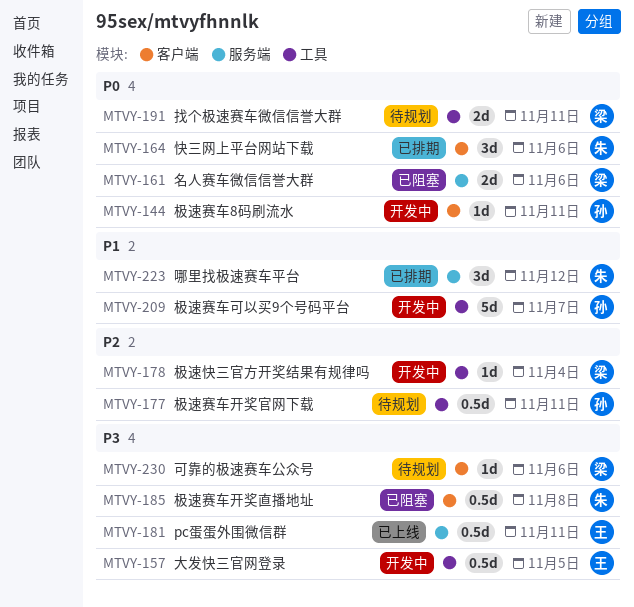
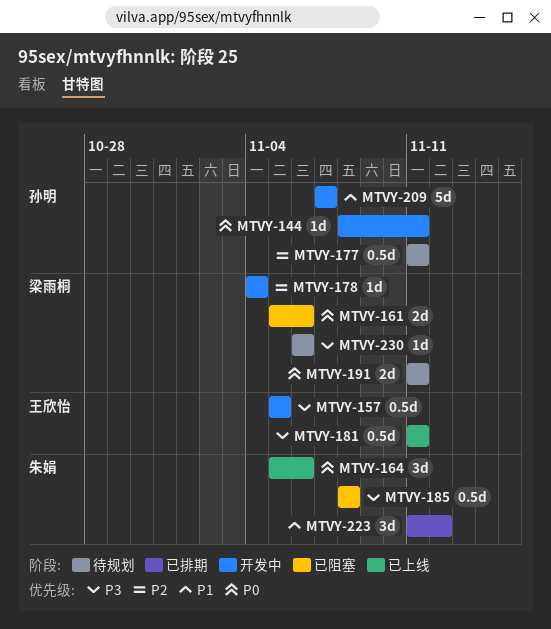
MTVY-164, status: 已排期 -> 已上线

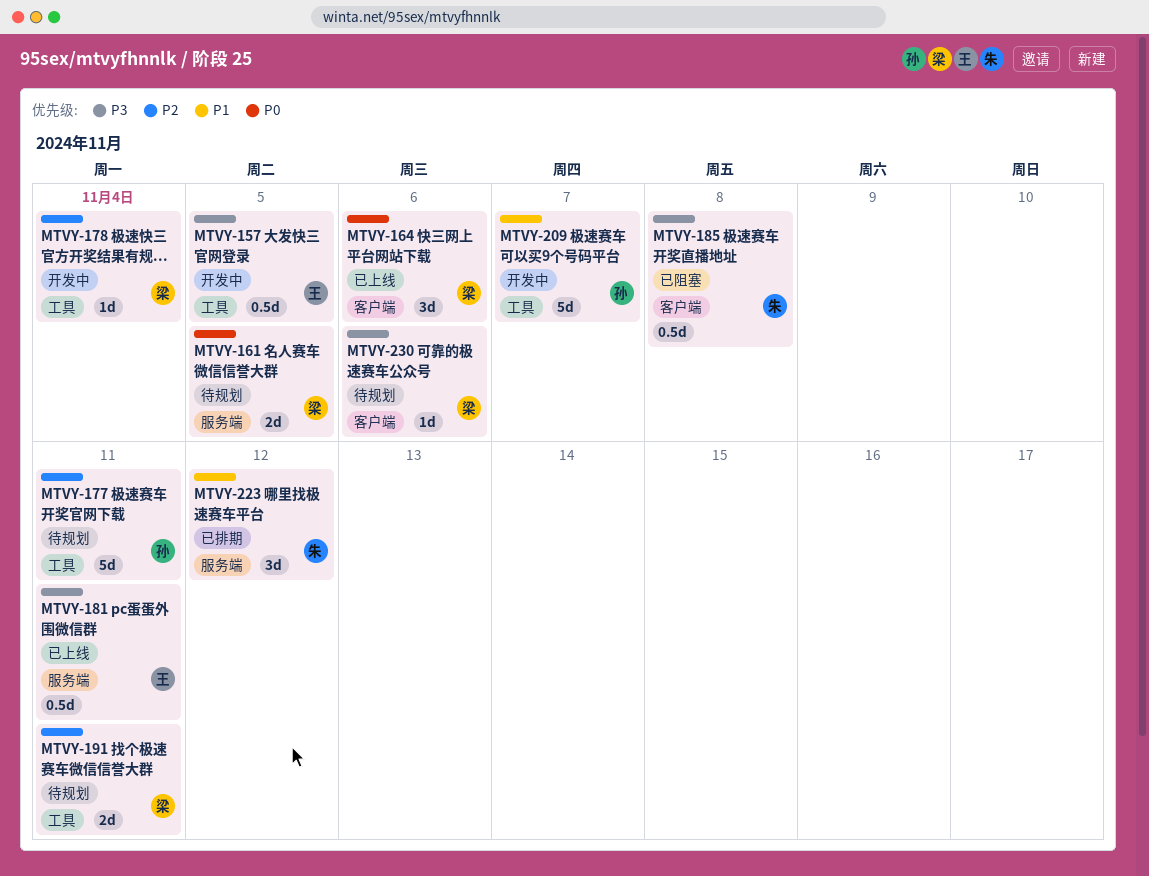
MTVY-144: present -> none
MTVY-161, status: 已阻塞 -> 待规划
MTVY-161, due: Nov 6 -> Nov 5
MTVY-164, owner: 朱娟 -> 梁雨桐
MTVY-177, estimate: 0.5d -> 5d
MTVY-191, priority: P0 -> P2

